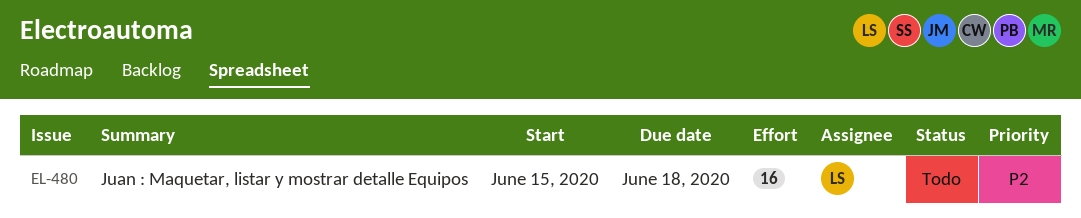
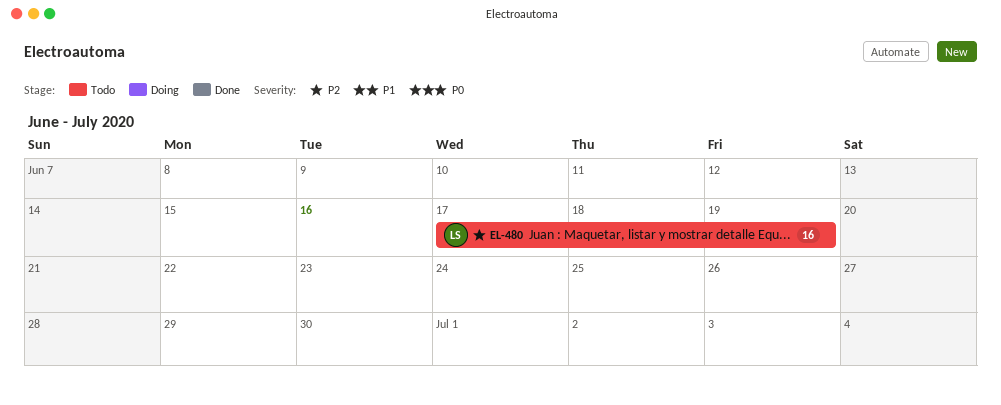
EL-480, start: Jun 15 -> Jun 17
EL-480, due: Jun 18 -> Jun 19

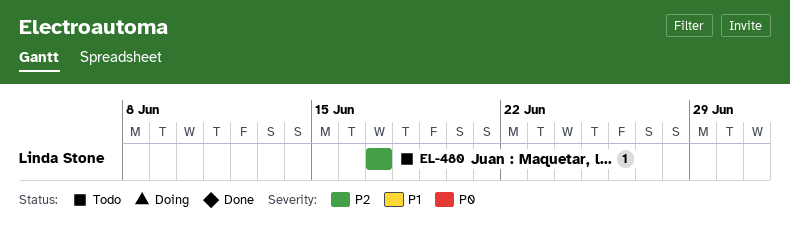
EL-480, estimate: 16 -> 1
EL-480, due: Jun 19 -> Jun 17

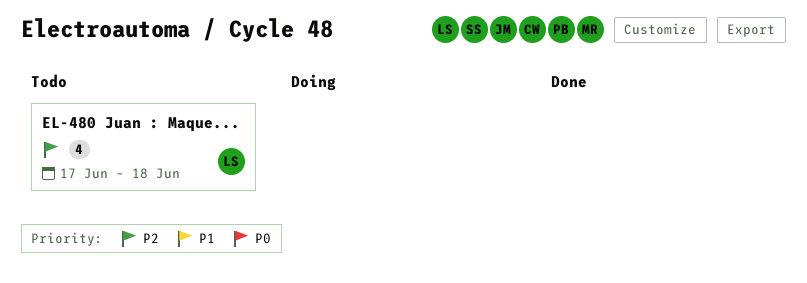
EL-480, estimate: 1 -> 4
EL-480, due: Jun 17 -> Jun 18

